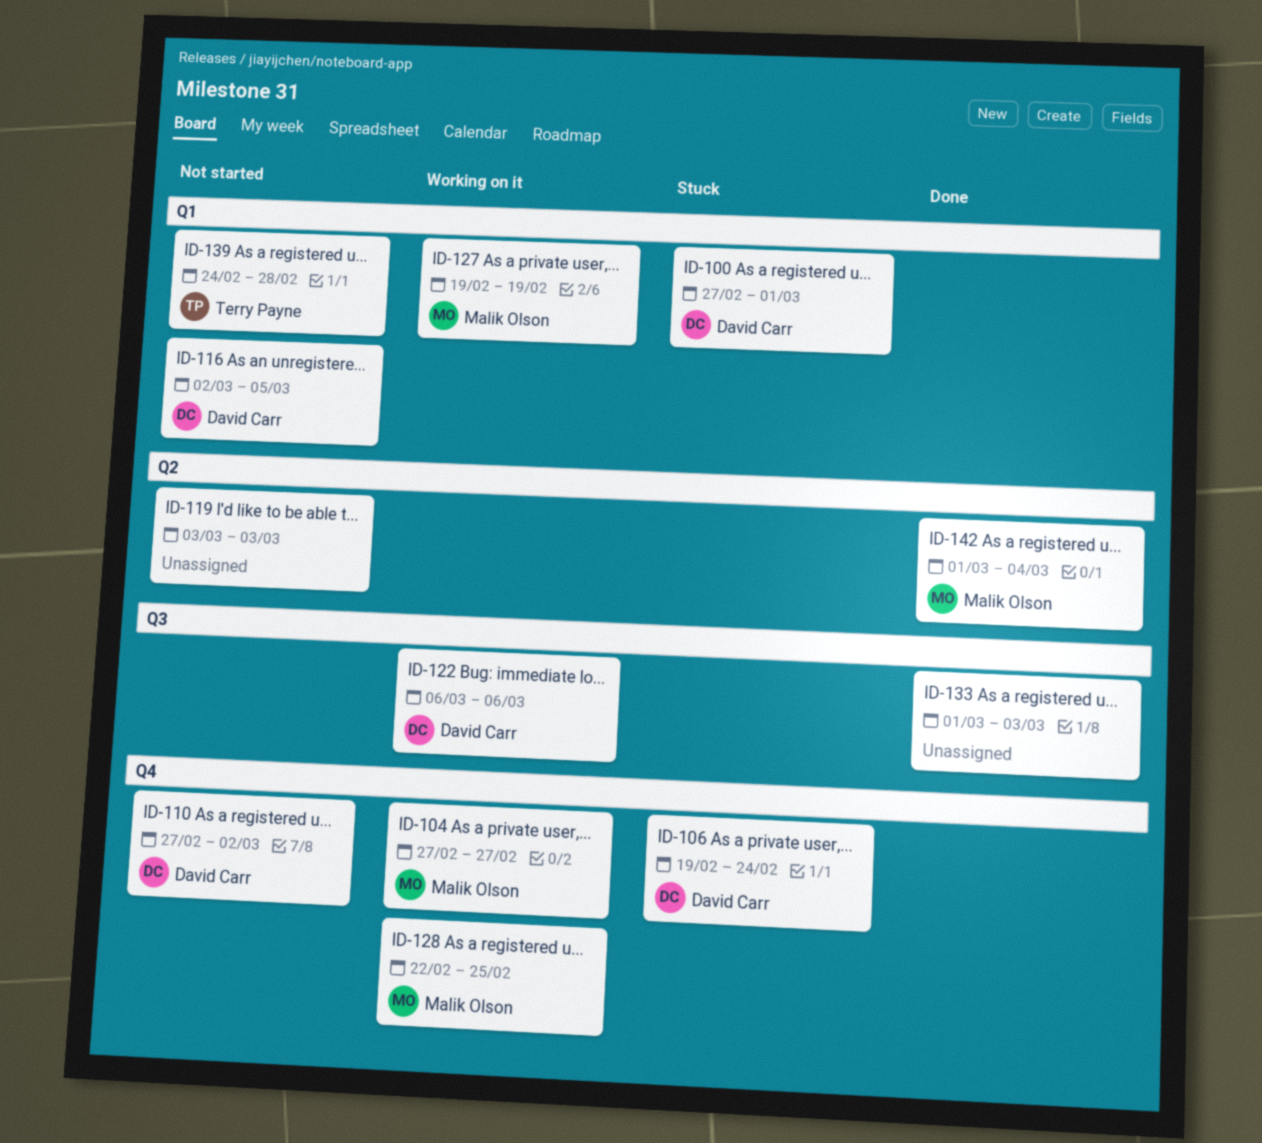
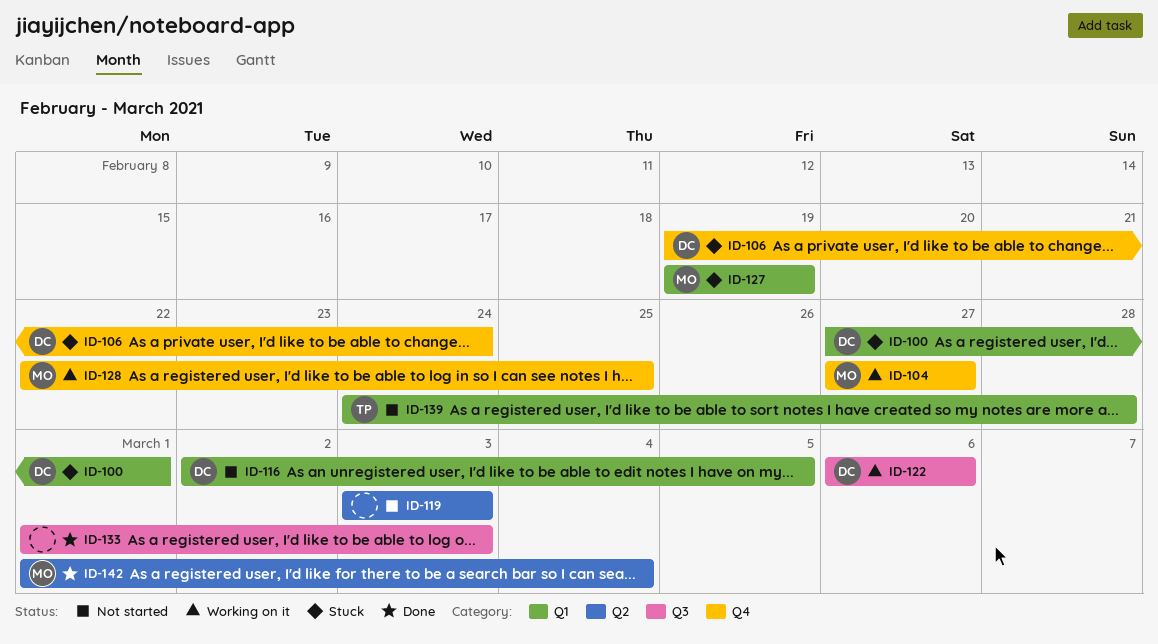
ID-110: present -> none
ID-127, status: Working on it -> Stuck

